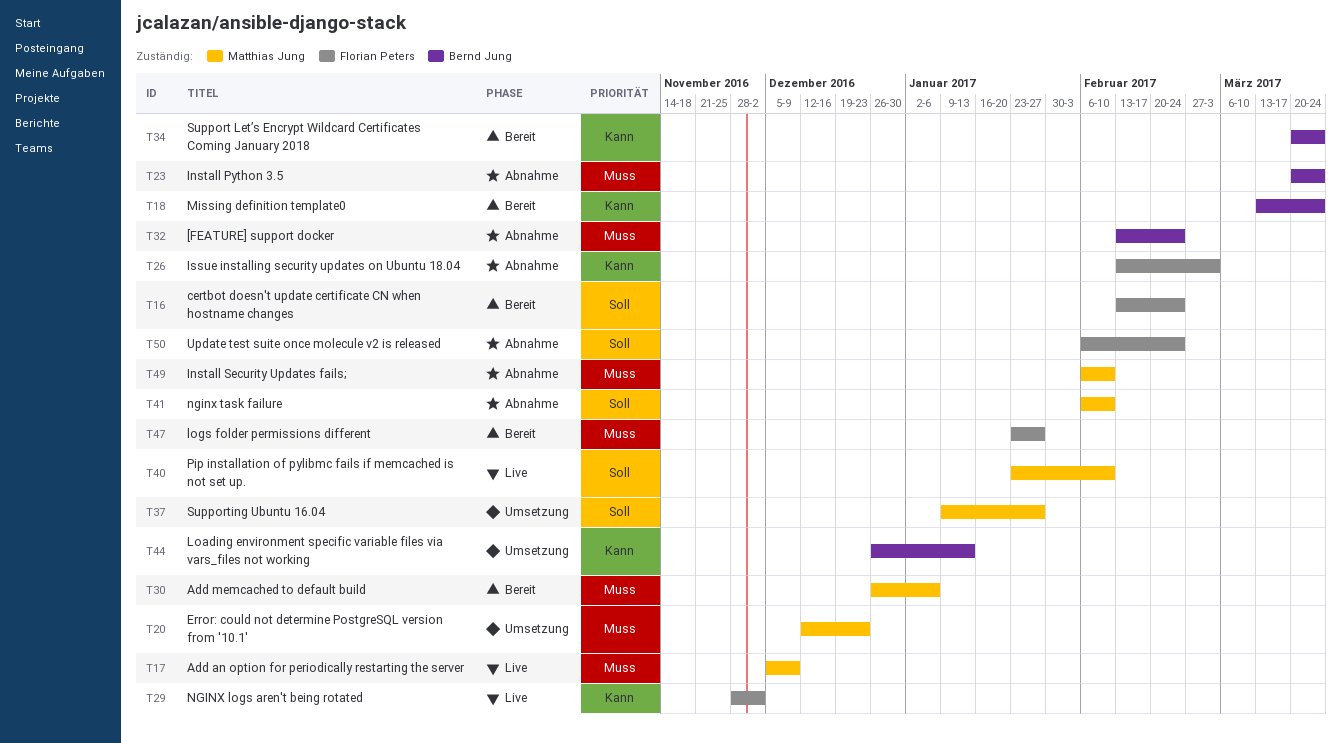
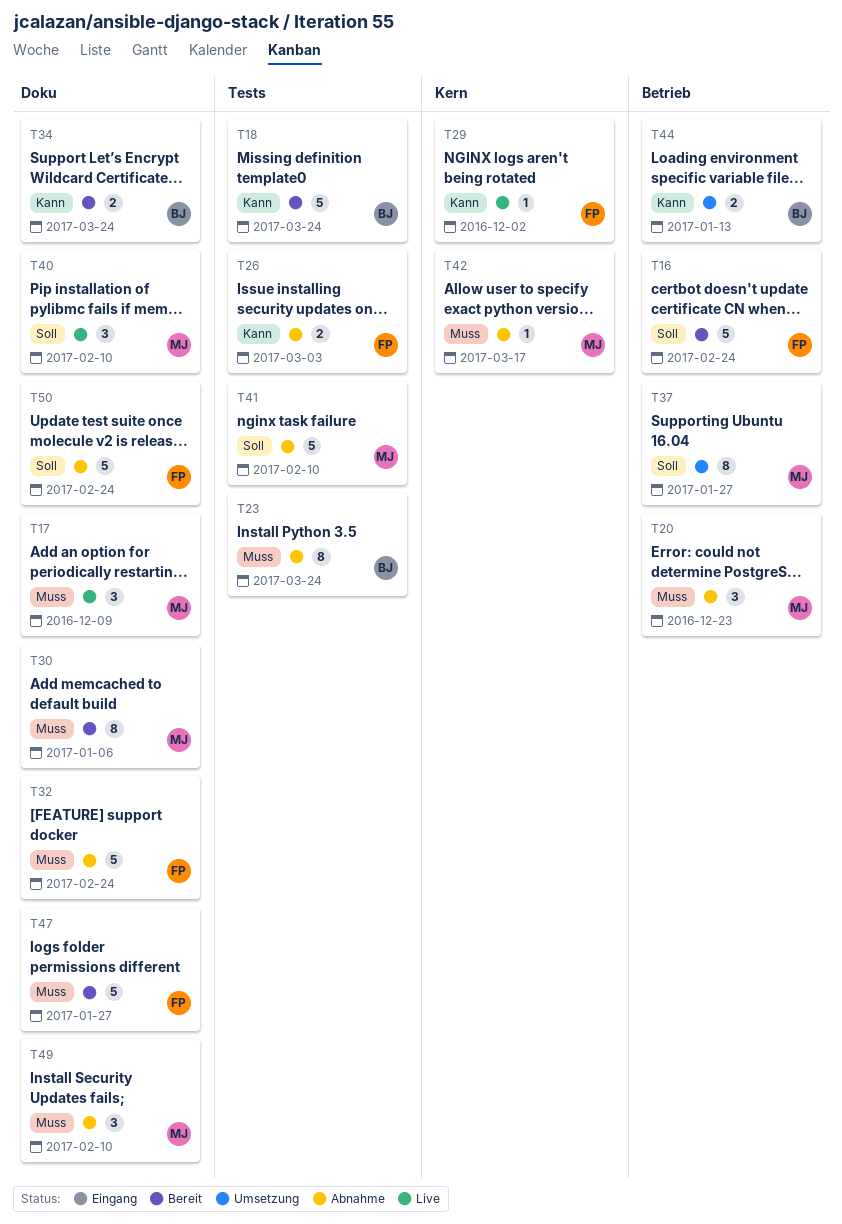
T20, status: Umsetzung -> Abnahme
T32, owner: Bernd Jung -> Florian Peters
T42: none -> present

